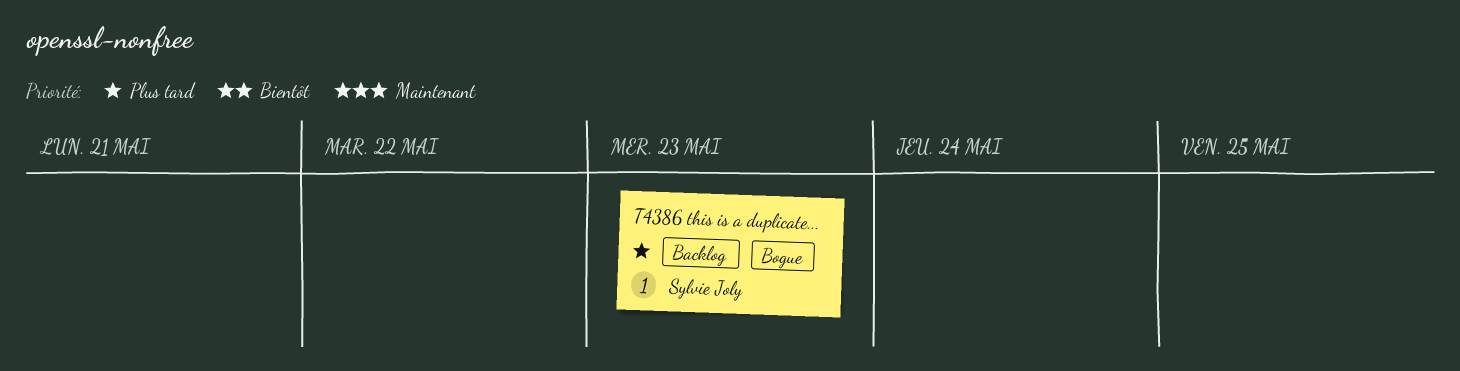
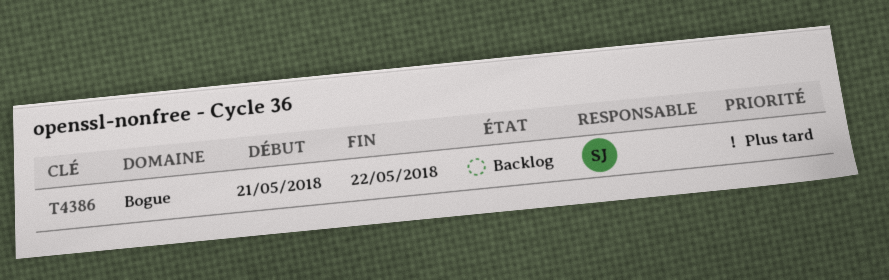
T4386, due: May 23 -> May 22

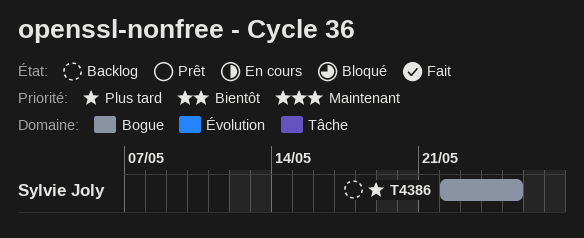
T4386, start: May 21 -> May 22
T4386, due: May 22 -> May 25

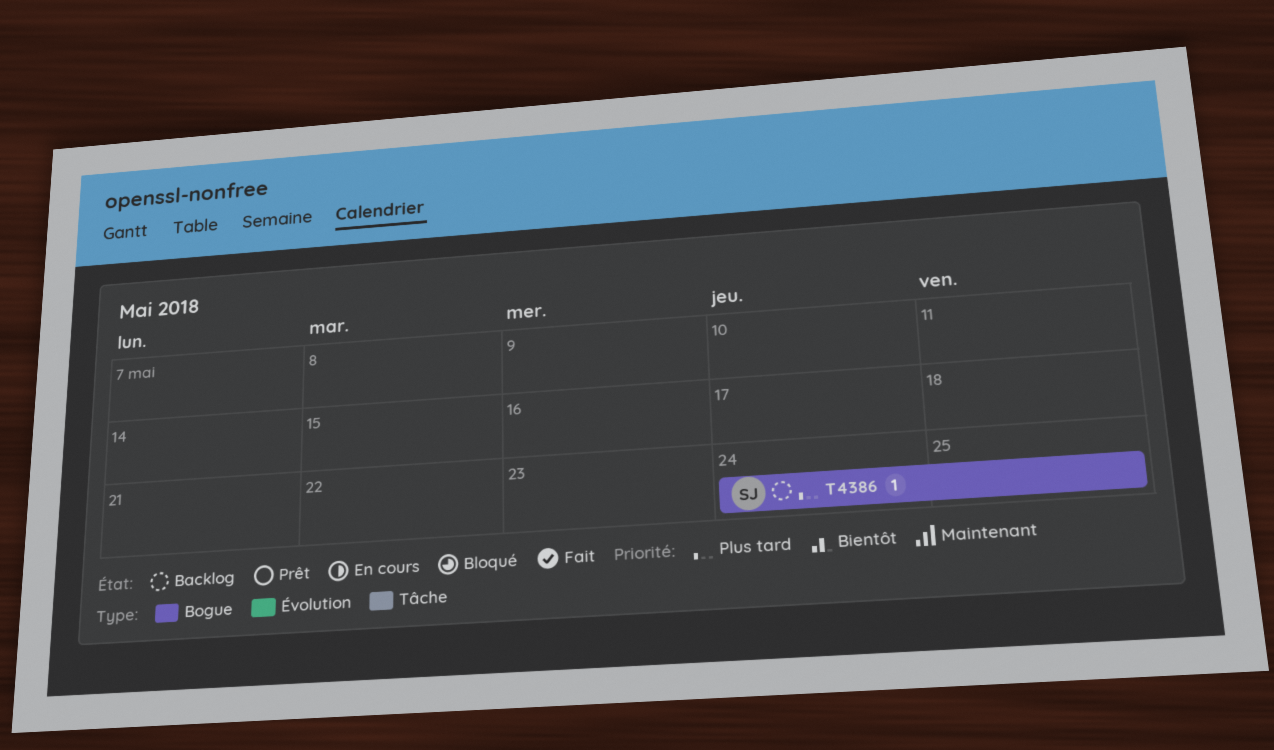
T4386, start: May 22 -> May 24

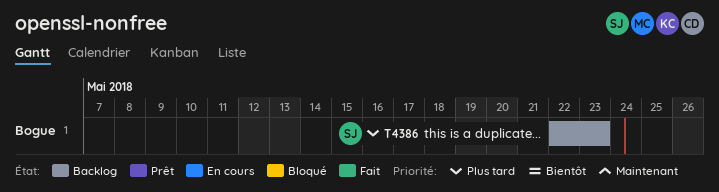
T4386, start: May 24 -> May 22
T4386, due: May 25 -> May 23

